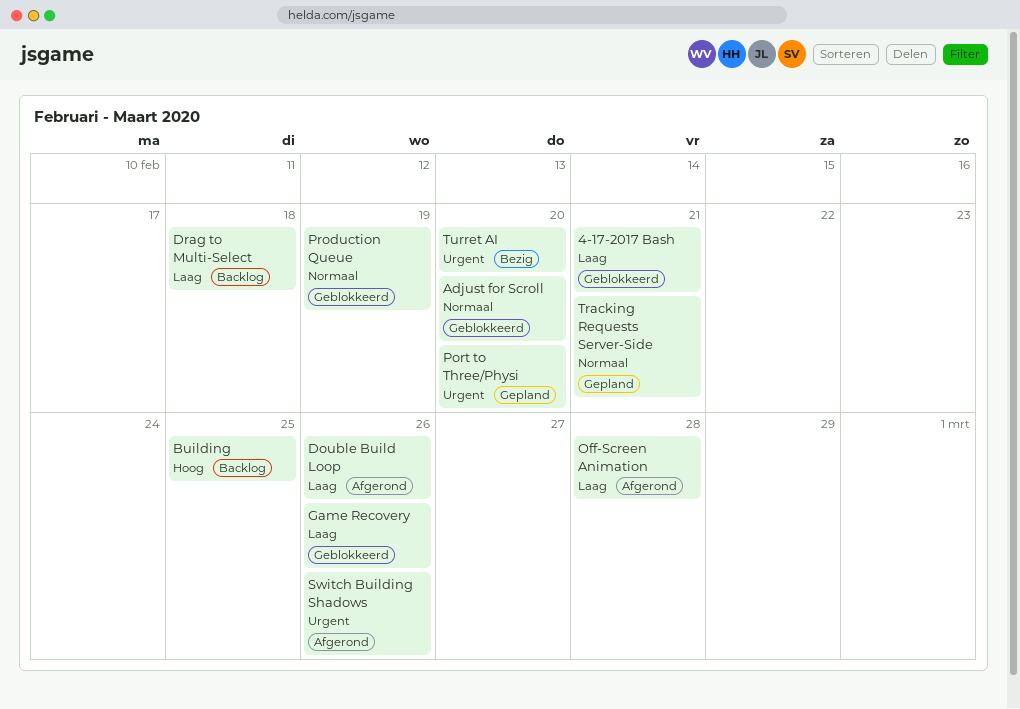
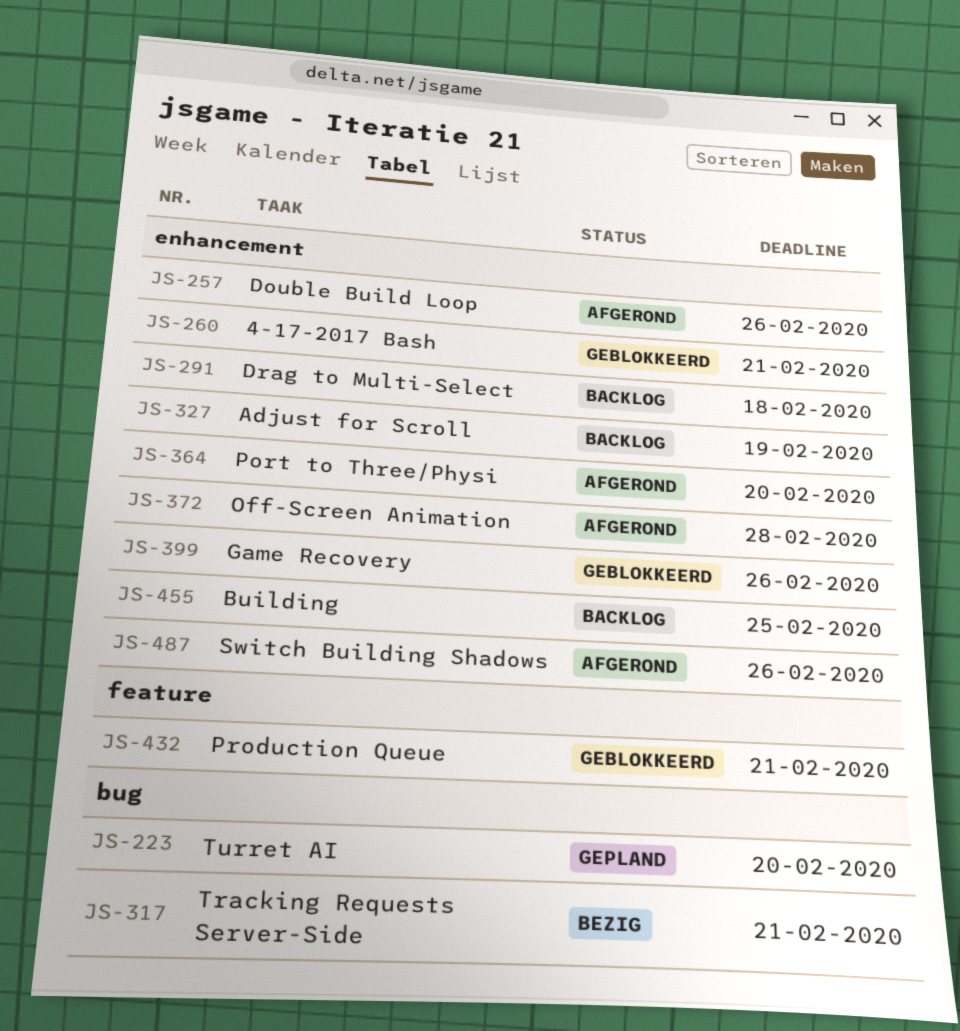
Adjust for Scroll, status: Geblokkeerd -> Backlog
Adjust for Scroll, due: Feb 20 -> Feb 19
Port to Three/Physi, status: Gepland -> Afgerond
Production Queue, due: Feb 19 -> Feb 21
Tracking Requests Server-Side, status: Gepland -> Bezig
Turret AI, status: Bezig -> Gepland

